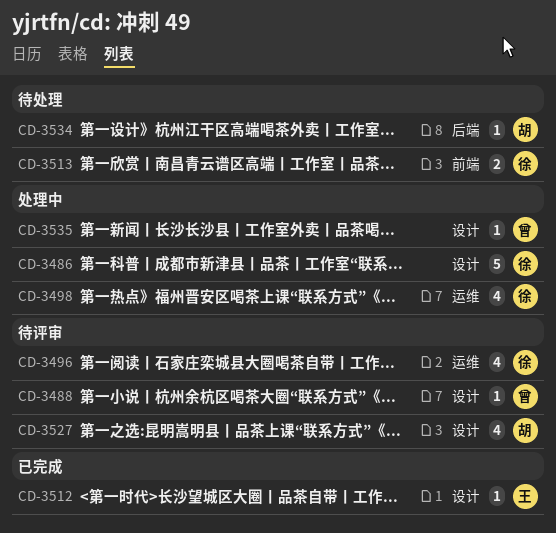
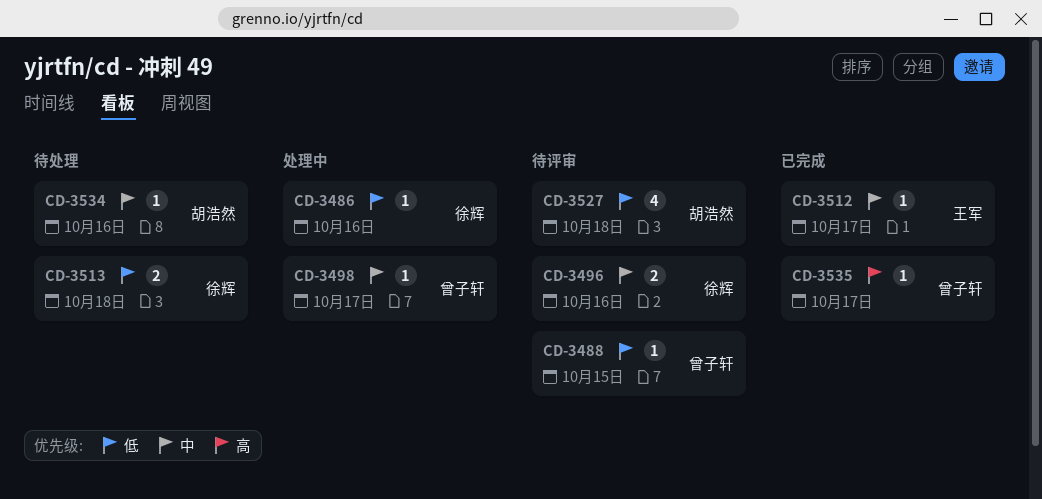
CD-3486, estimate: 5 -> 1
CD-3496, estimate: 4 -> 2
CD-3498, owner: 徐辉 -> 曾子轩
CD-3498, estimate: 4 -> 1
CD-3535, status: 处理中 -> 已完成

